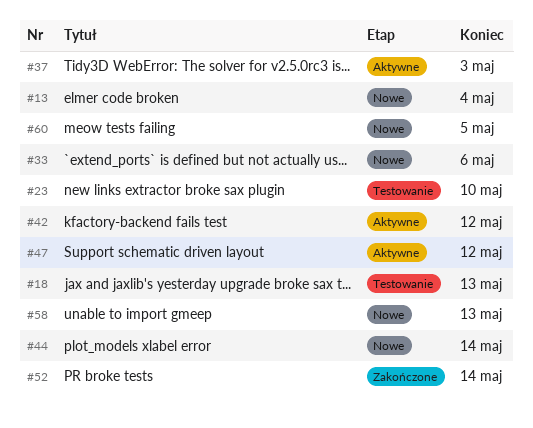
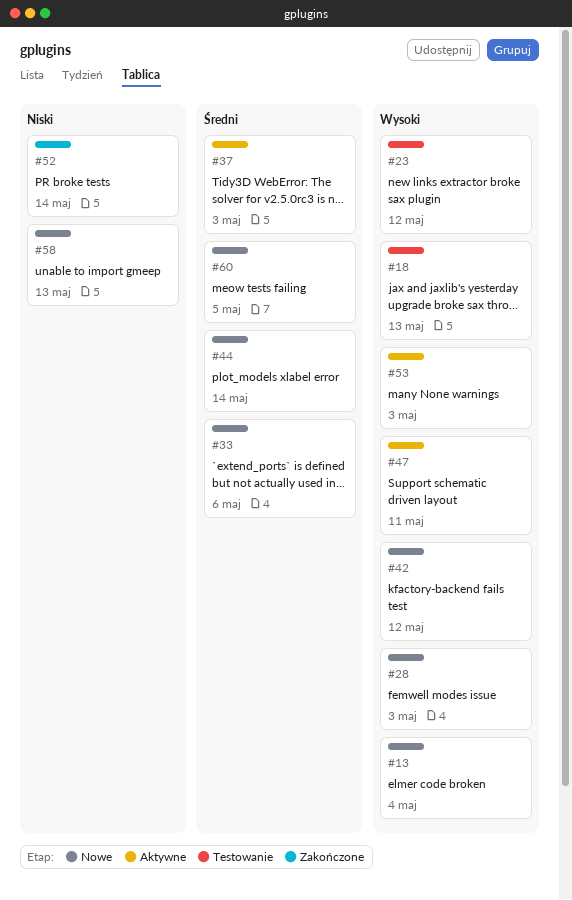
#23, due: May 10 -> May 12
#28: none -> present
#42, status: Aktywne -> Nowe
#47, due: May 12 -> May 11
#53: none -> present

